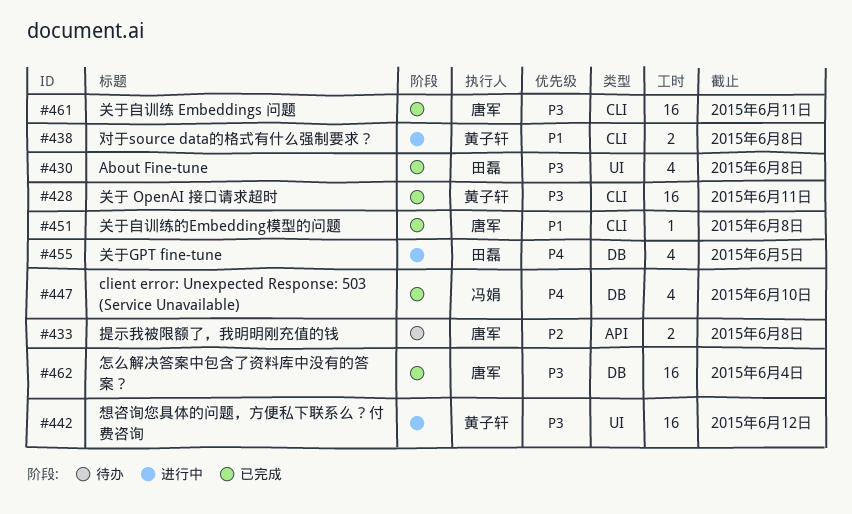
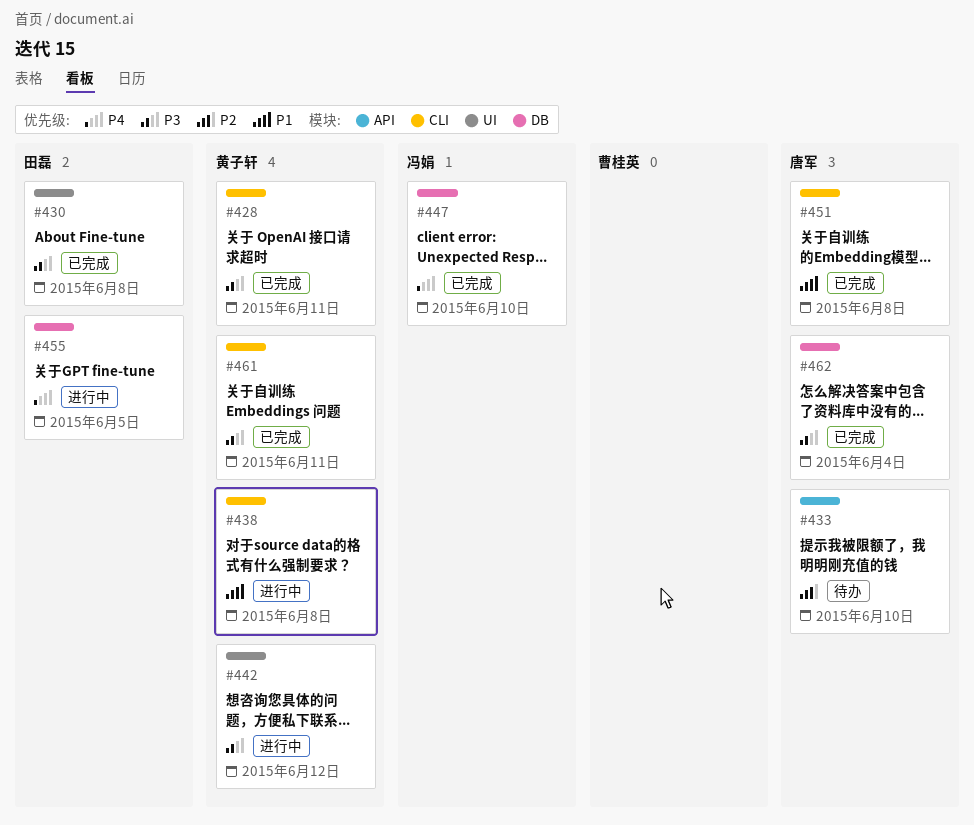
#433, due: Jun 8 -> Jun 10
#461, owner: 唐军 -> 黄子轩

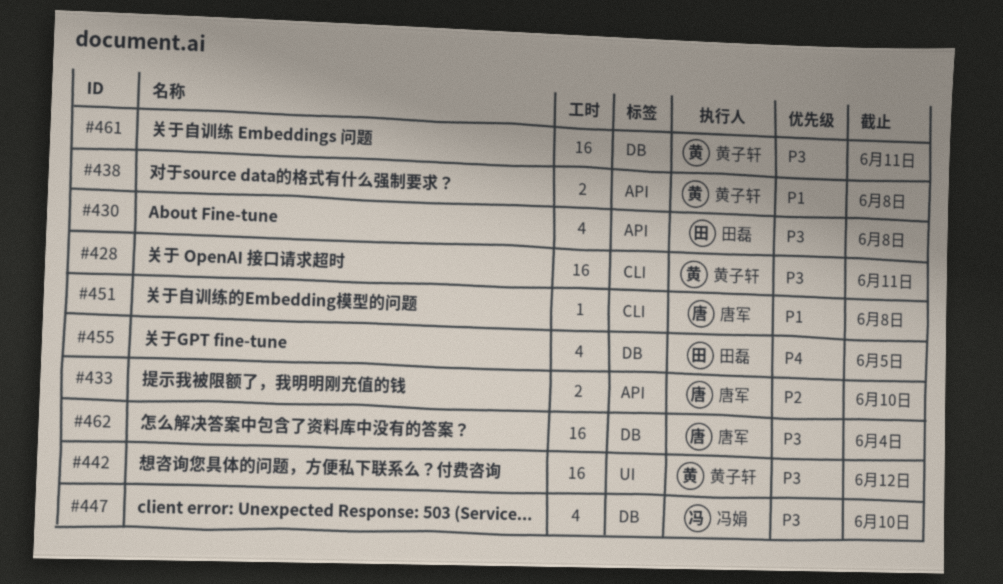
#430, label: UI -> API
#438, label: CLI -> API
#447, priority: P4 -> P3
#461, label: CLI -> DB

